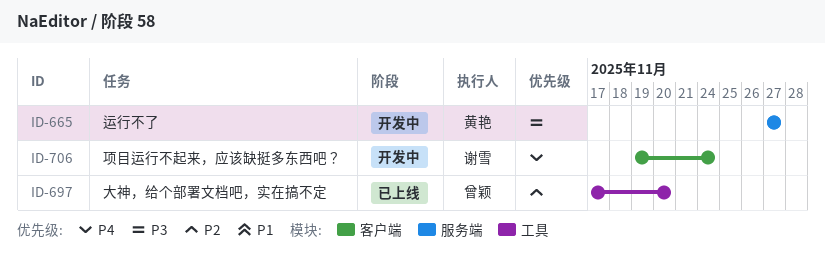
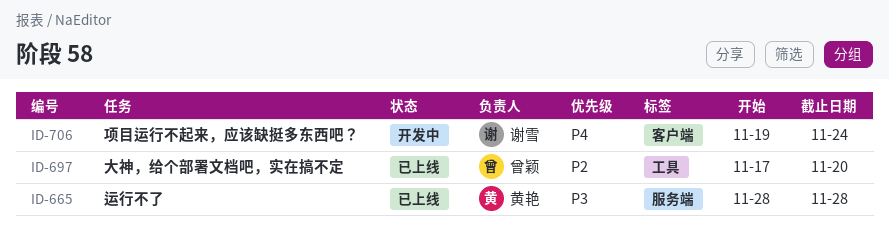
ID-665, status: 开发中 -> 已上线
ID-665, start: Nov 27 -> Nov 28
ID-665, due: Nov 27 -> Nov 28

